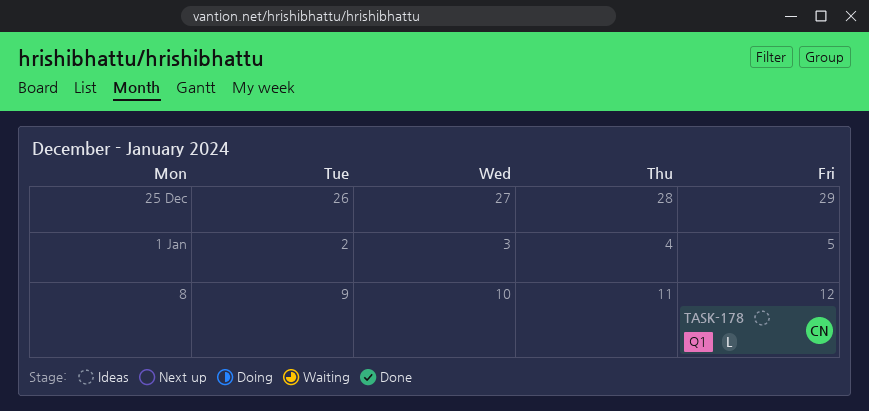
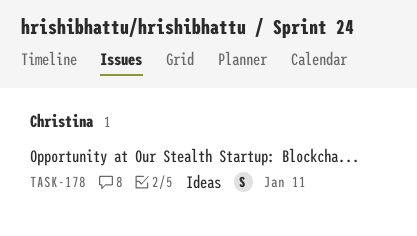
TASK-178, estimate: L -> S
TASK-178, due: Jan 12 -> Jan 11

